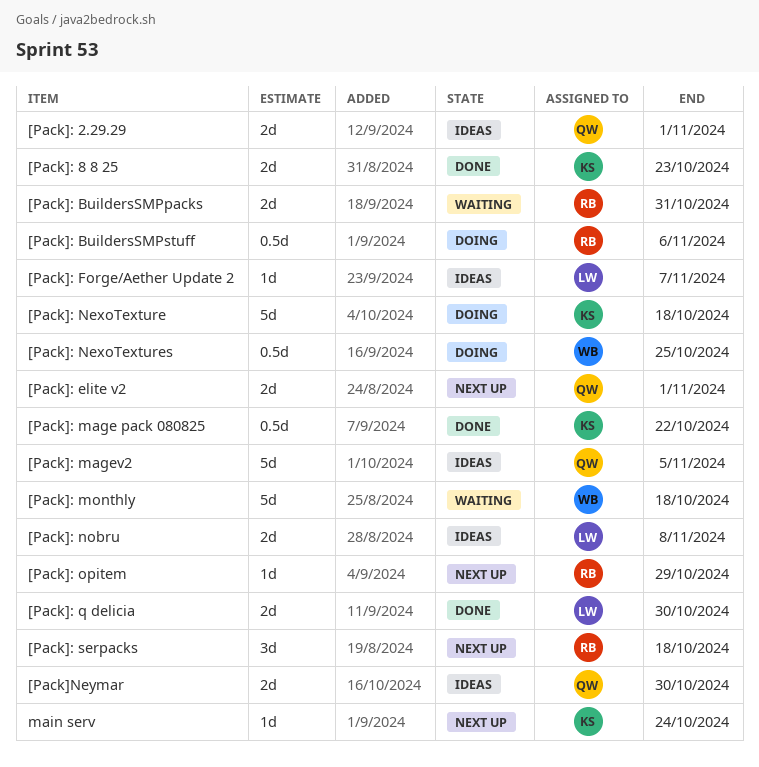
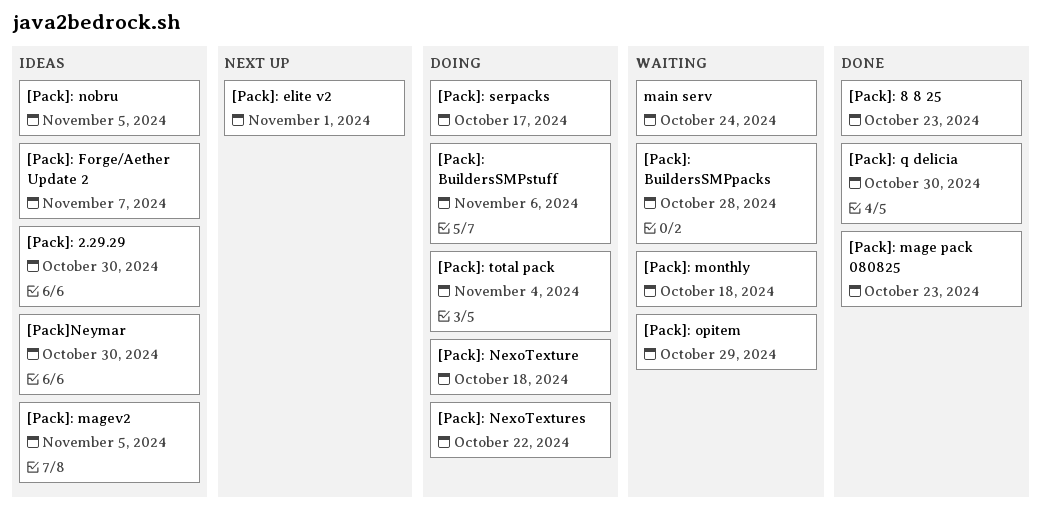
[Pack]: 2.29.29, due: Nov 1 -> Oct 30
[Pack]: BuildersSMPpacks, due: Oct 31 -> Oct 28
[Pack]: mage pack 080825, due: Oct 22 -> Oct 23
[Pack]: NexoTextures, due: Oct 25 -> Oct 22
[Pack]: nobru, due: Nov 8 -> Nov 5
[Pack]: opitem, status: Next up -> Waiting
[Pack]: serpacks, status: Next up -> Doing
[Pack]: serpacks, due: Oct 18 -> Oct 17
[Pack]: total pack: none -> present
main serv, status: Next up -> Waiting

